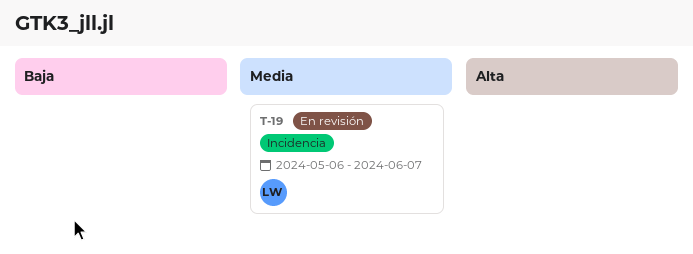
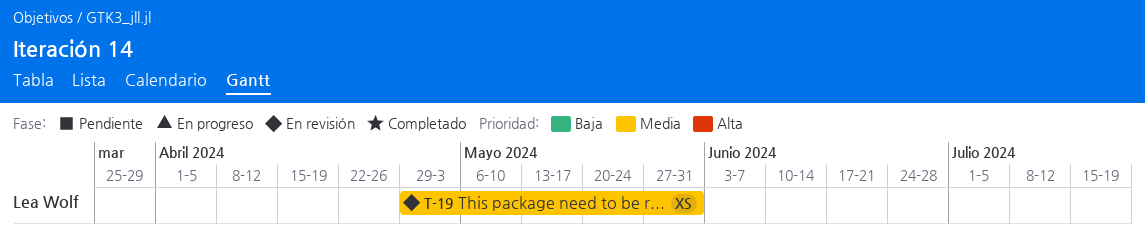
T-19, start: May 6 -> Apr 29
T-19, due: Jun 7 -> May 31

